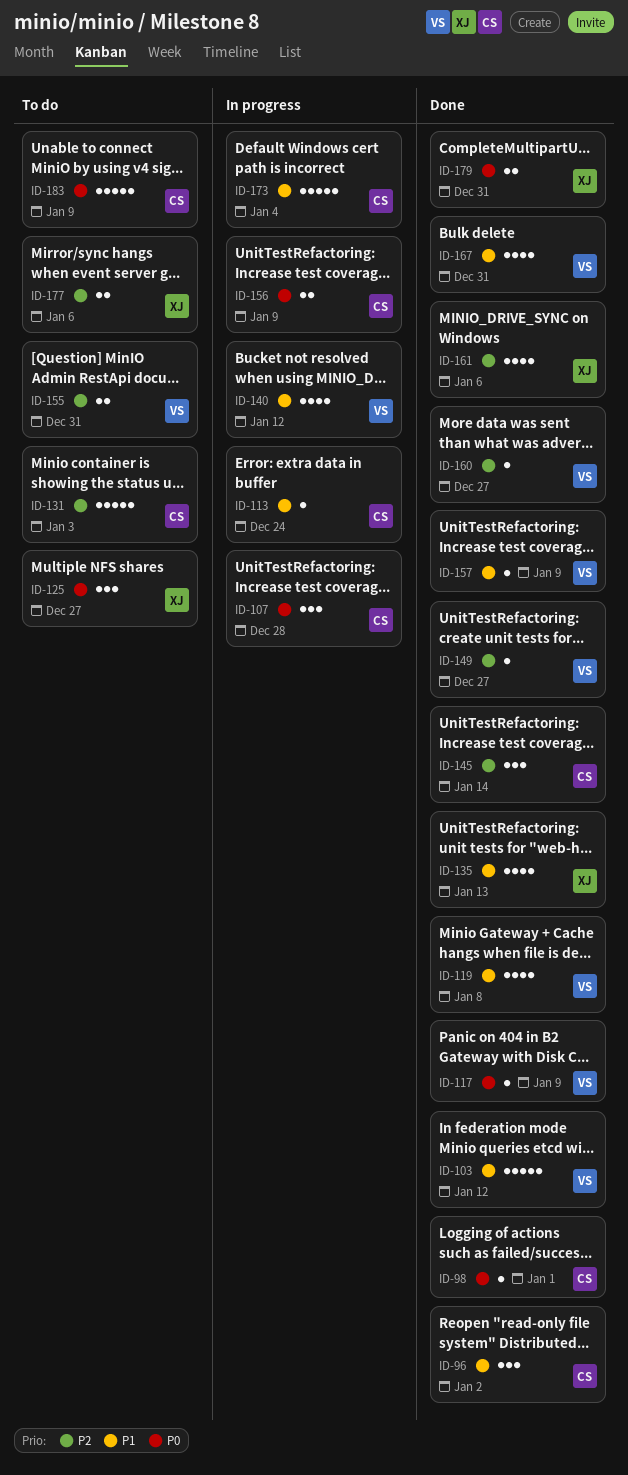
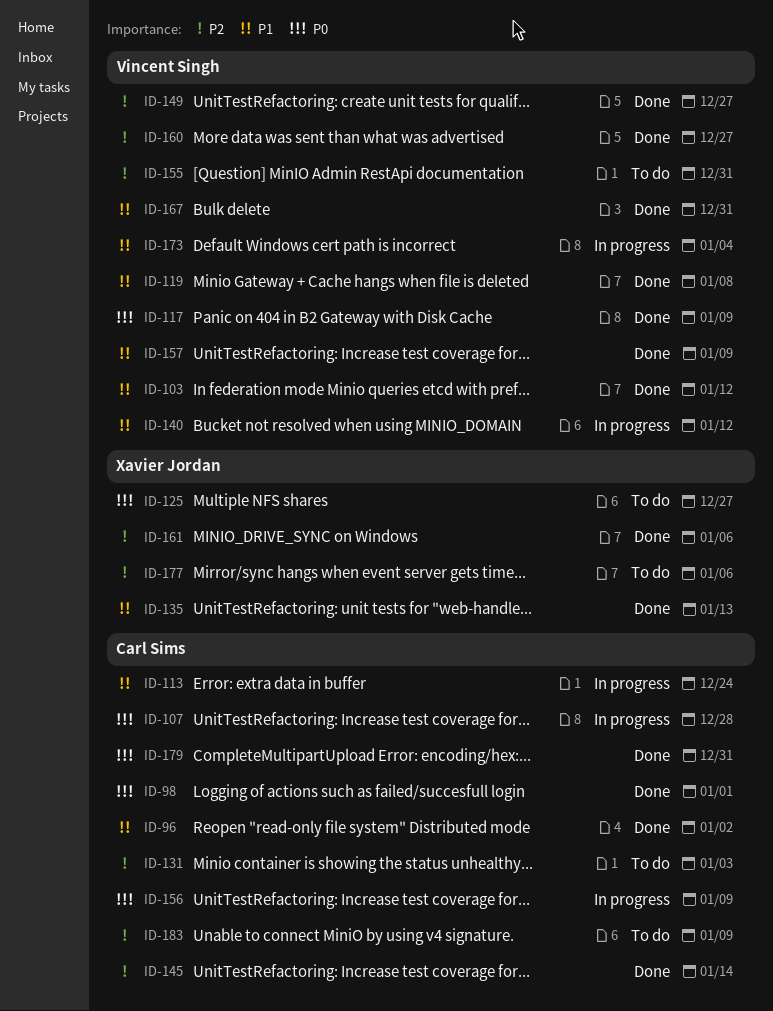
ID-173, owner: Carl Sims -> Vincent Singh
ID-179, owner: Xavier Jordan -> Carl Sims
ID-183, priority: P0 -> P2

